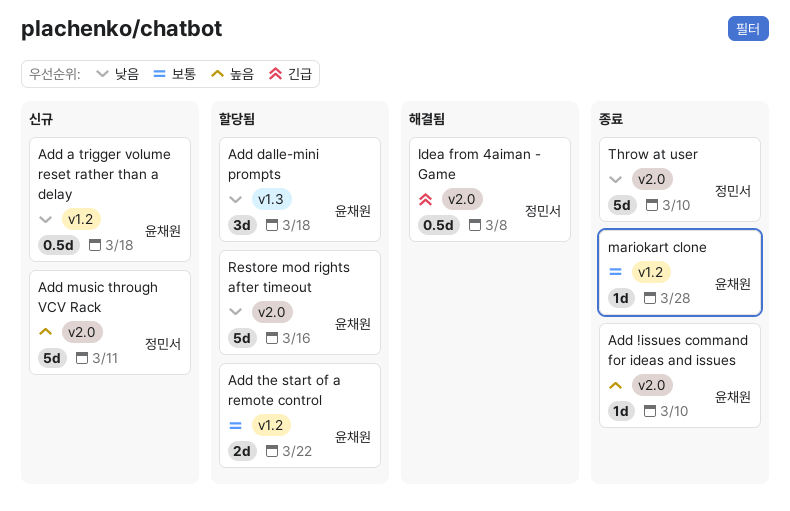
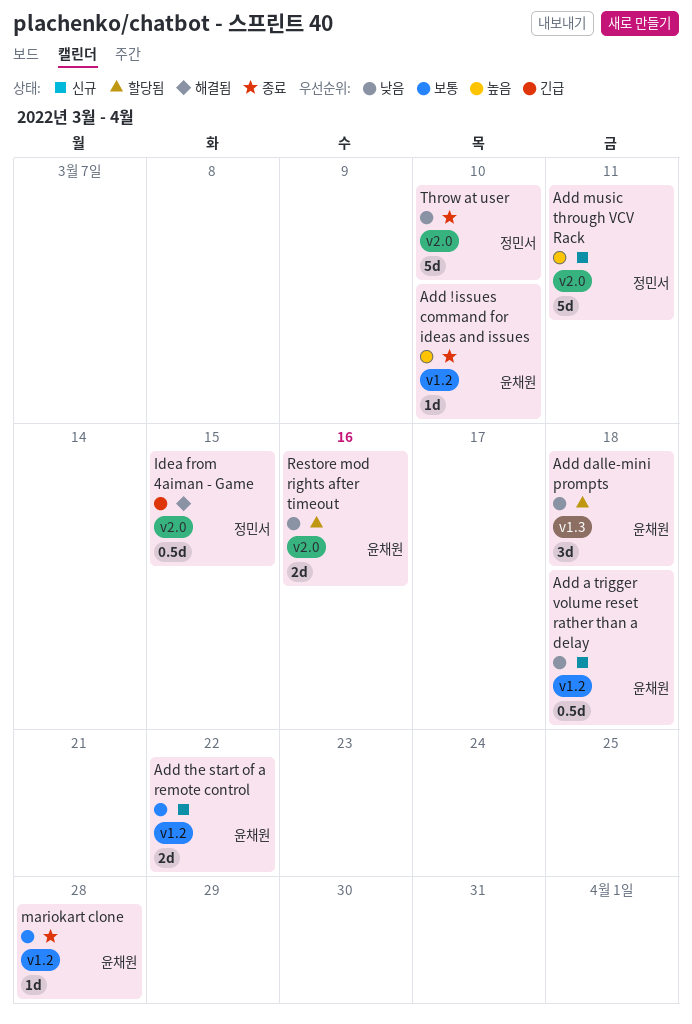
Add !issues command for ideas and issues, label: v2.0 -> v1.2
Add the start of a remote control, status: 할당됨 -> 신규
Idea from 4aiman - Game, due: Mar 8 -> Mar 15
Restore mod rights after timeout, estimate: 5d -> 2d

